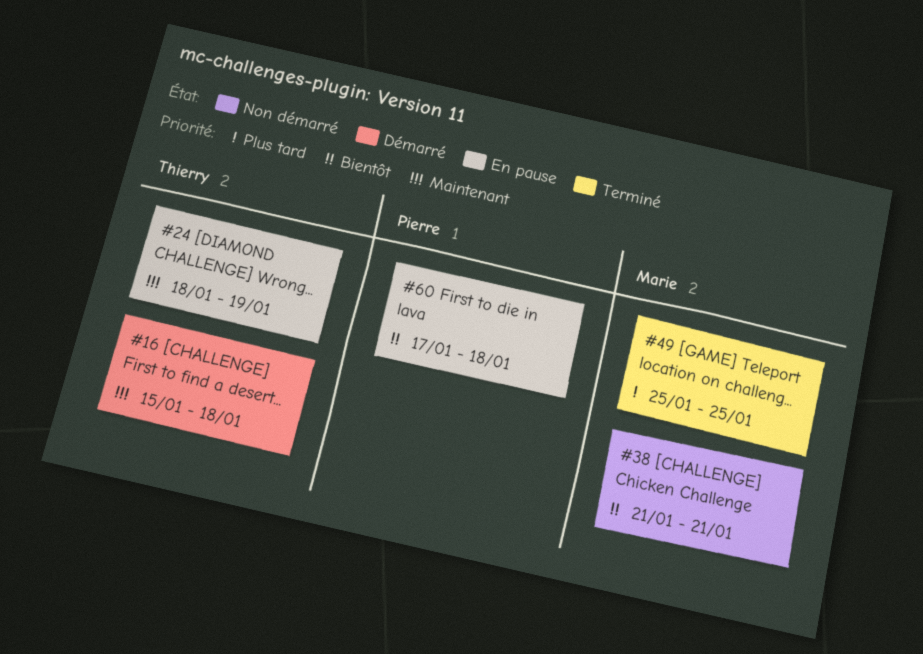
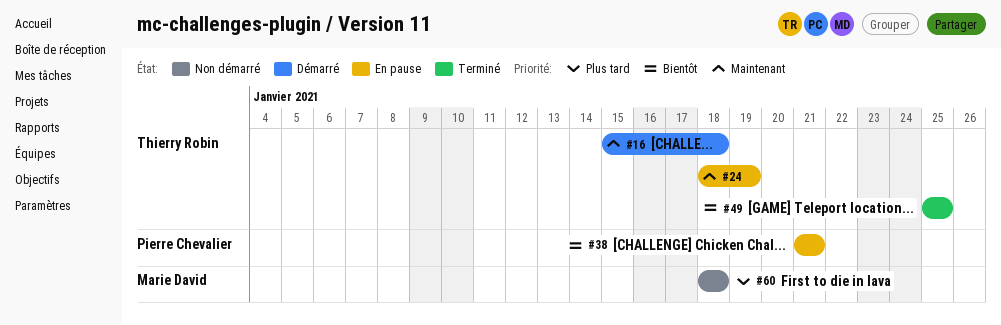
#38, status: Non démarré -> En pause
#38, owner: Marie David -> Pierre Chevalier
#49, owner: Marie David -> Thierry Robin
#49, priority: Plus tard -> Bientôt
#60, status: En pause -> Non démarré
#60, owner: Pierre Chevalier -> Marie David
#60, priority: Bientôt -> Plus tard
#60, start: Jan 17 -> Jan 18

